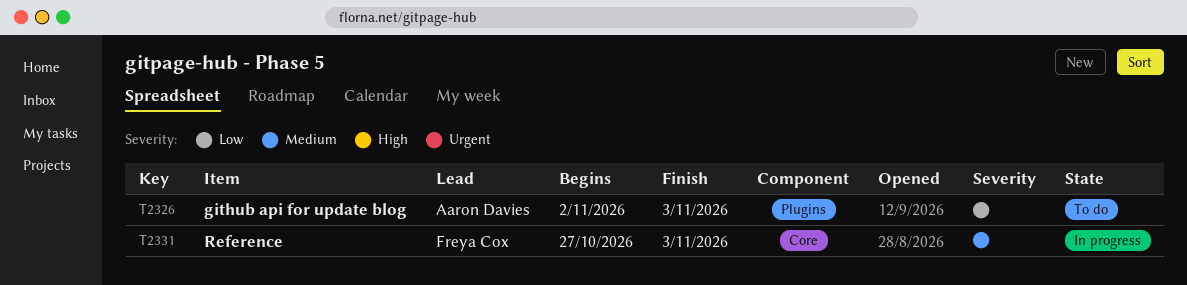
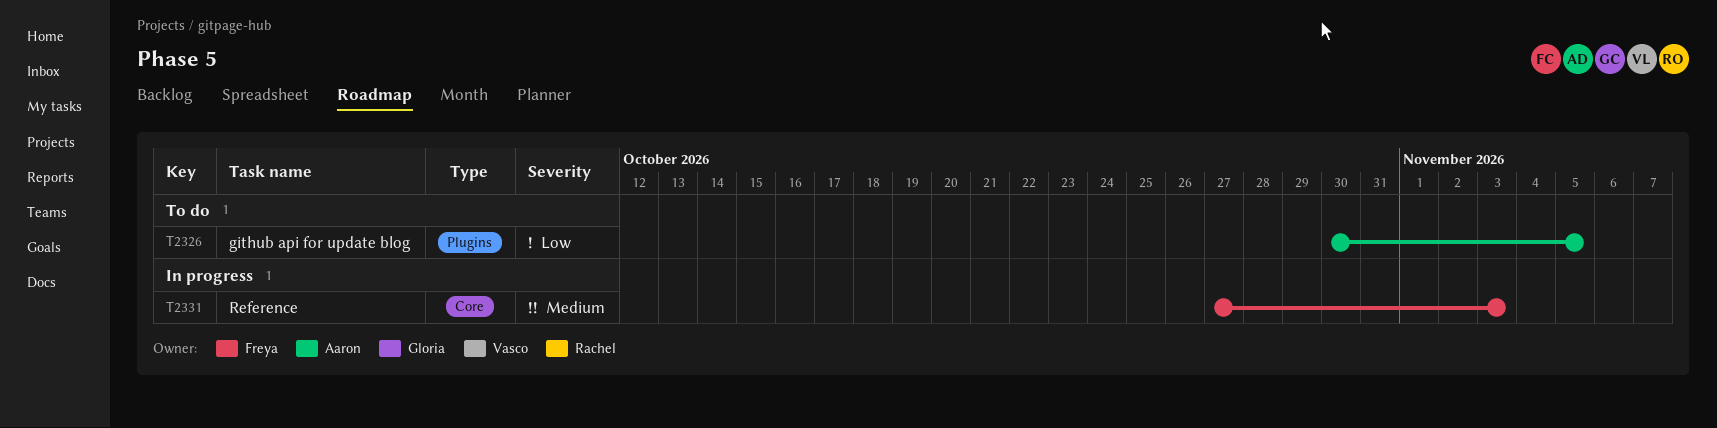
T2326, start: Nov 2 -> Oct 30
T2326, due: Nov 3 -> Nov 5

